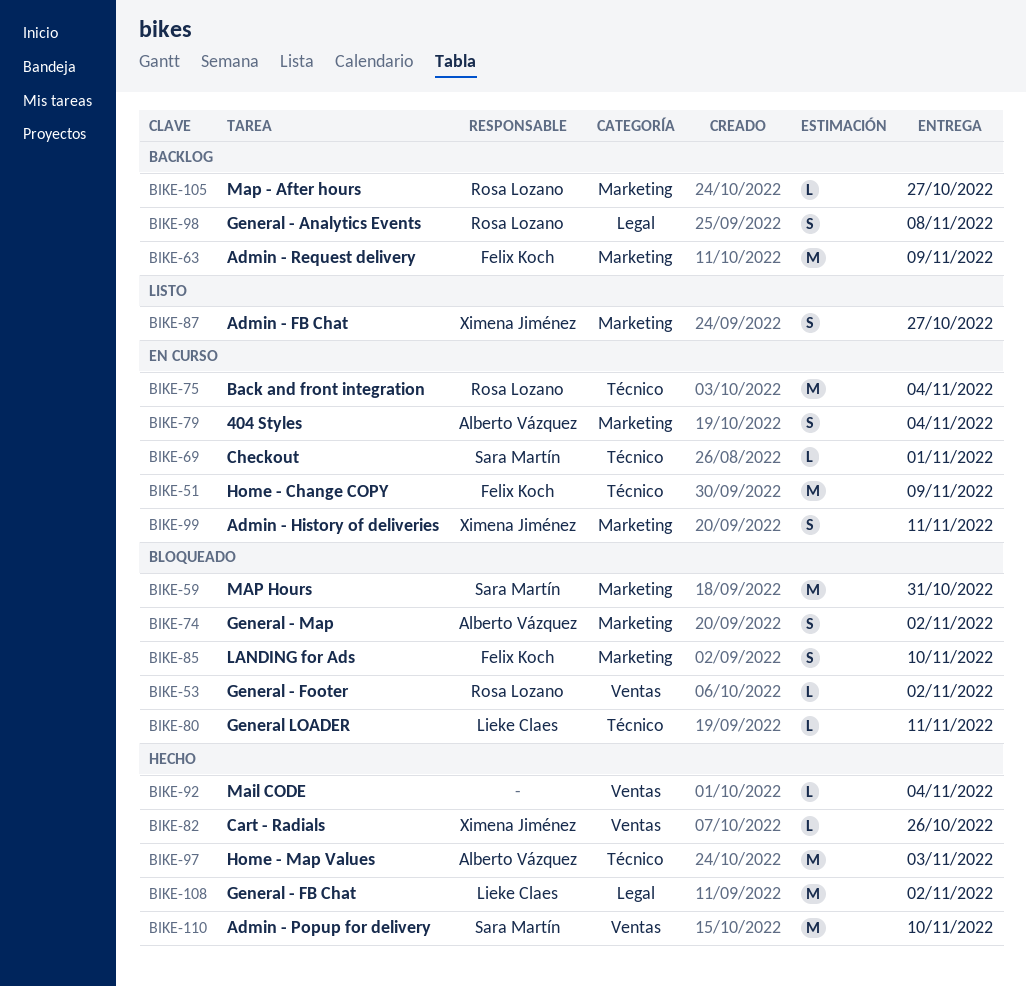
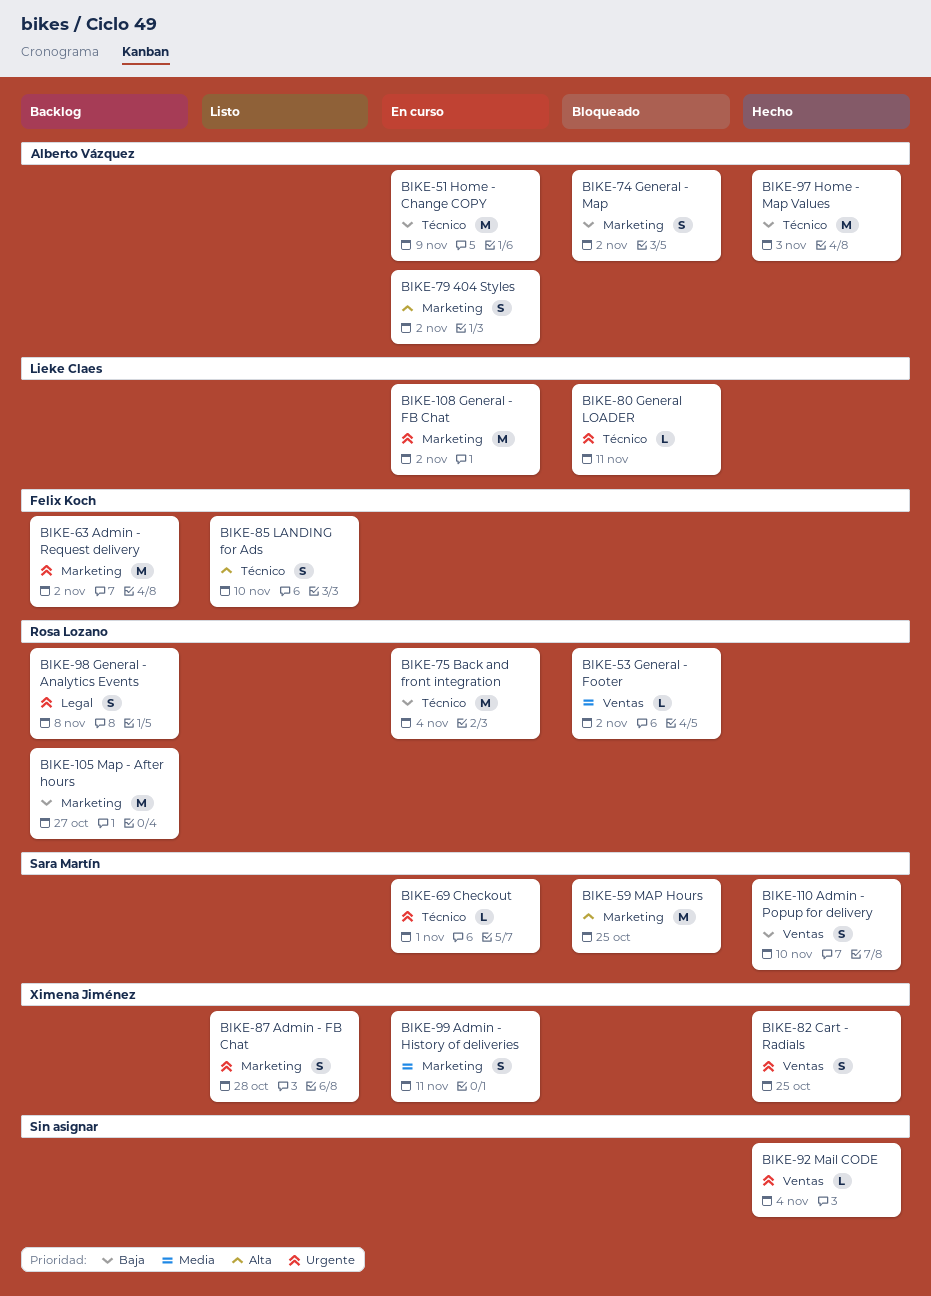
BIKE-51, owner: Felix Koch -> Alberto Vázquez
BIKE-59, due: Oct 31 -> Oct 25
BIKE-63, due: Nov 9 -> Nov 2
BIKE-79, due: Nov 4 -> Nov 2
BIKE-82, estimate: L -> S
BIKE-82, due: Oct 26 -> Oct 25
BIKE-85, status: Bloqueado -> Listo
BIKE-85, label: Marketing -> Técnico
BIKE-87, due: Oct 27 -> Oct 28
BIKE-105, estimate: L -> M
BIKE-108, status: Hecho -> En curso
BIKE-108, label: Legal -> Marketing
BIKE-110, estimate: M -> S

